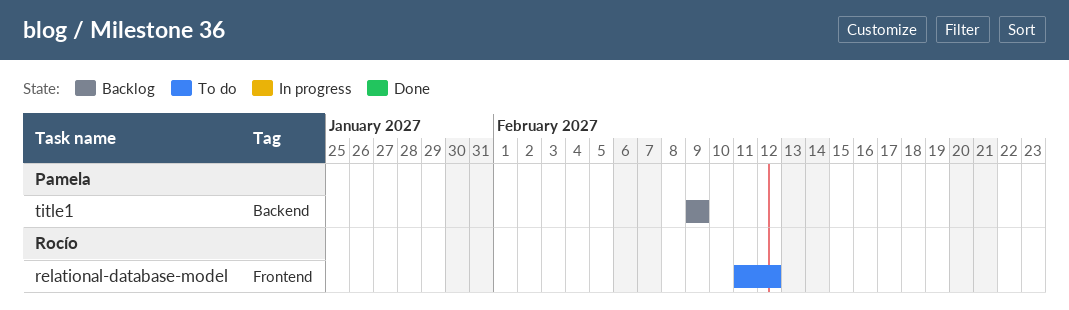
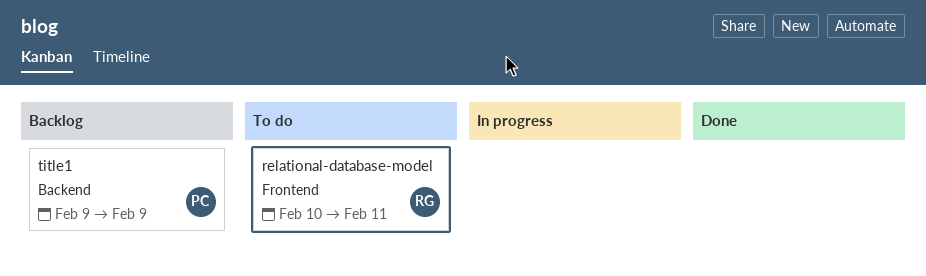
relational-database-model, start: Feb 11 -> Feb 10
relational-database-model, due: Feb 12 -> Feb 11

